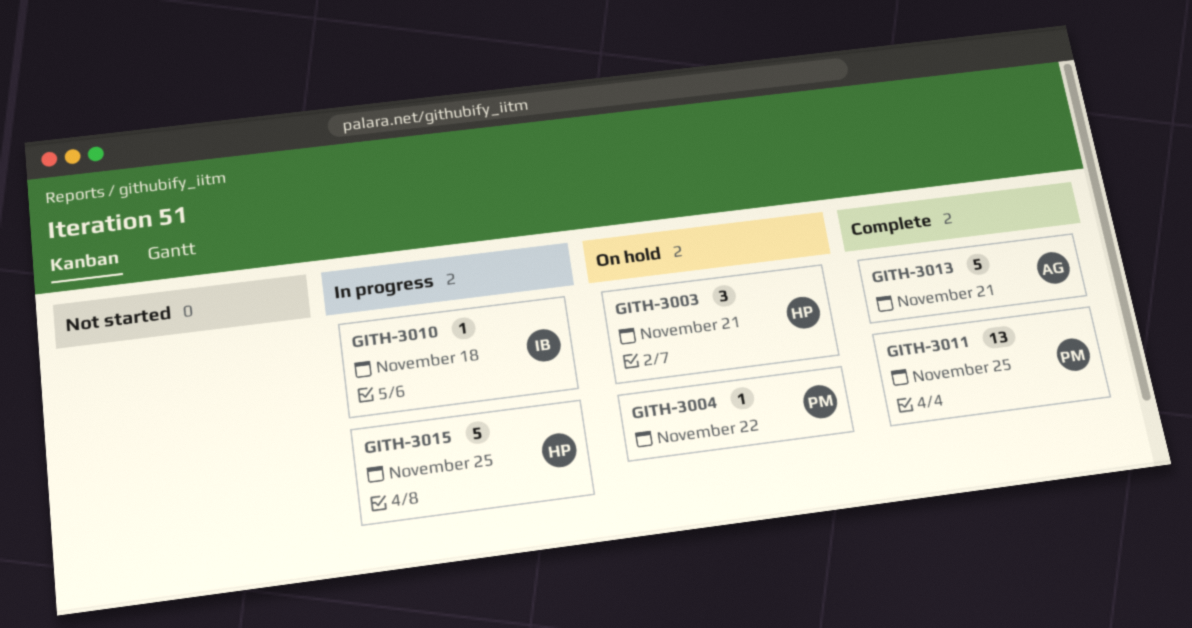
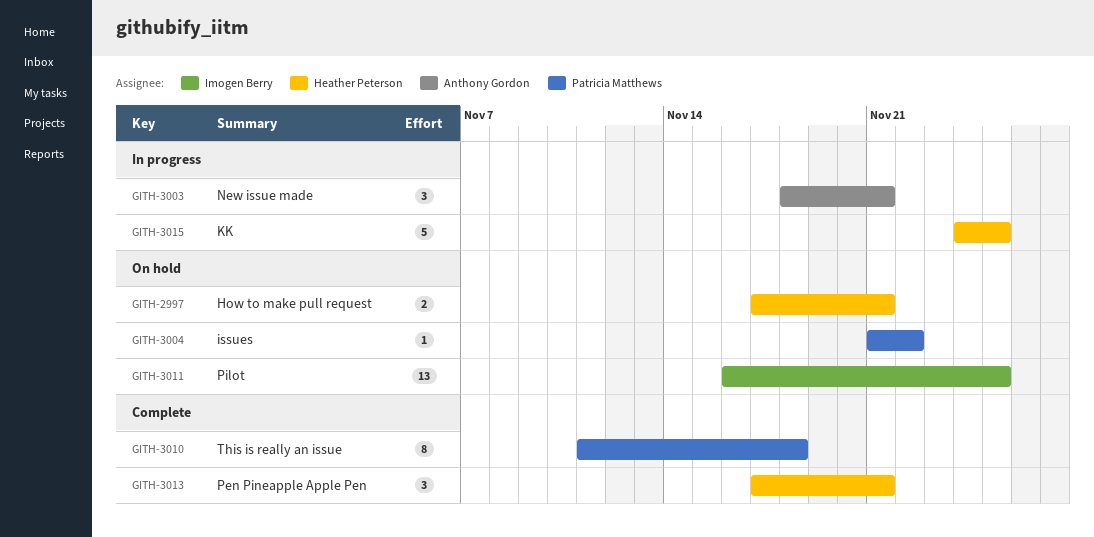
GITH-2997: none -> present
GITH-3003, status: On hold -> In progress
GITH-3003, owner: Heather Peterson -> Anthony Gordon
GITH-3010, status: In progress -> Complete
GITH-3010, owner: Imogen Berry -> Patricia Matthews
GITH-3010, estimate: 1 -> 8
GITH-3011, status: Complete -> On hold
GITH-3011, owner: Patricia Matthews -> Imogen Berry
GITH-3013, owner: Anthony Gordon -> Heather Peterson
GITH-3013, estimate: 5 -> 3

